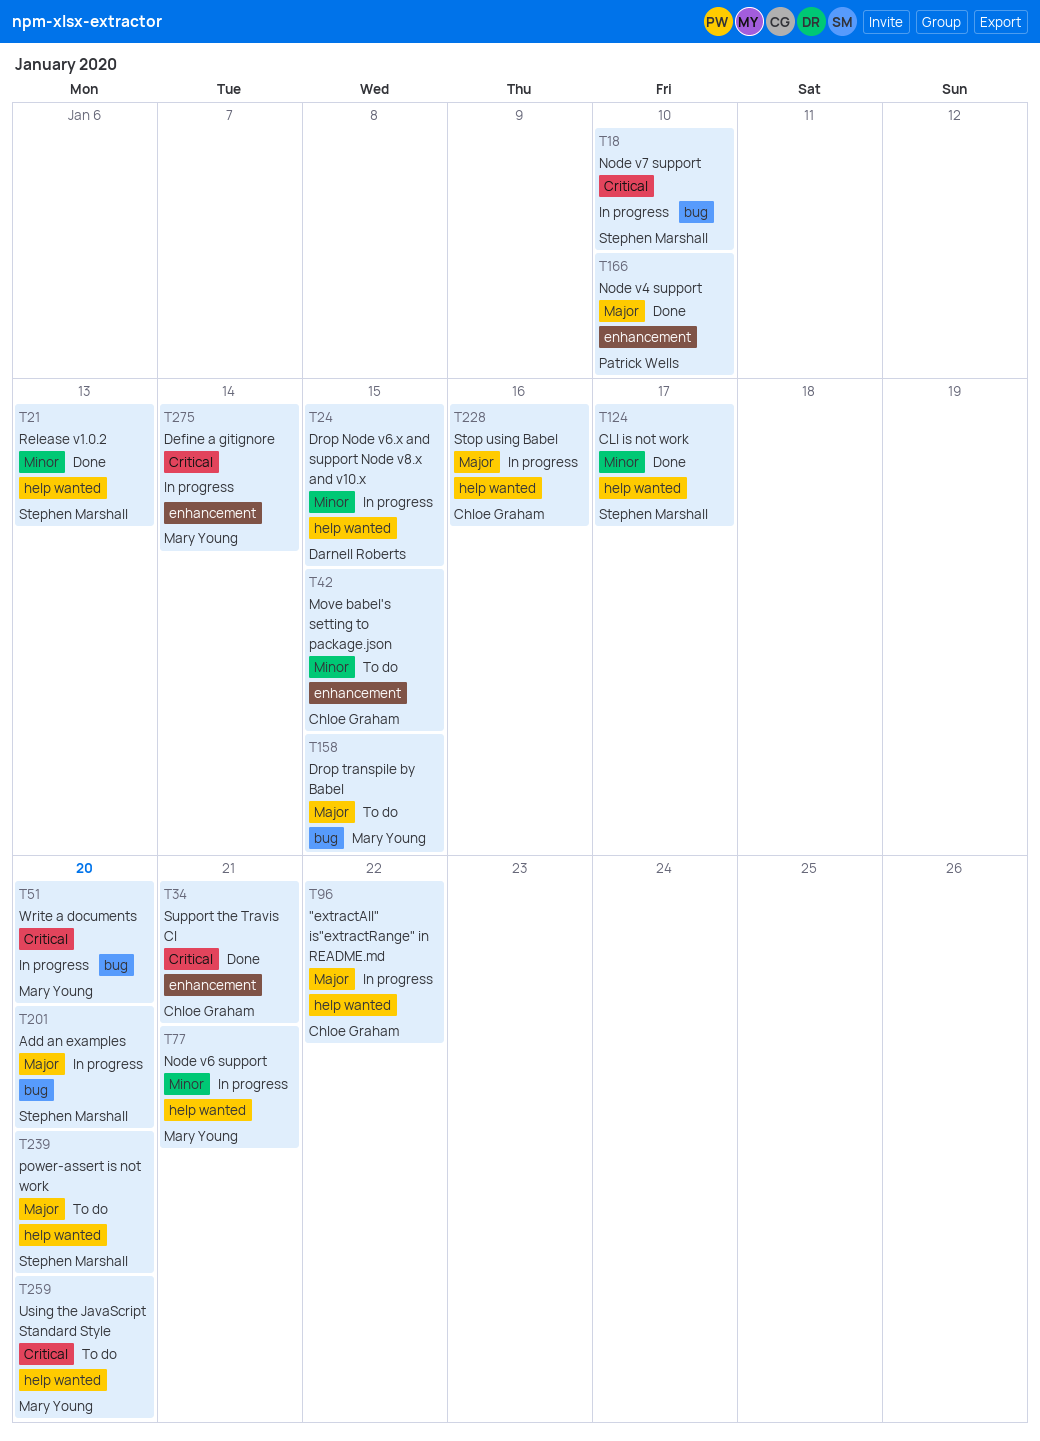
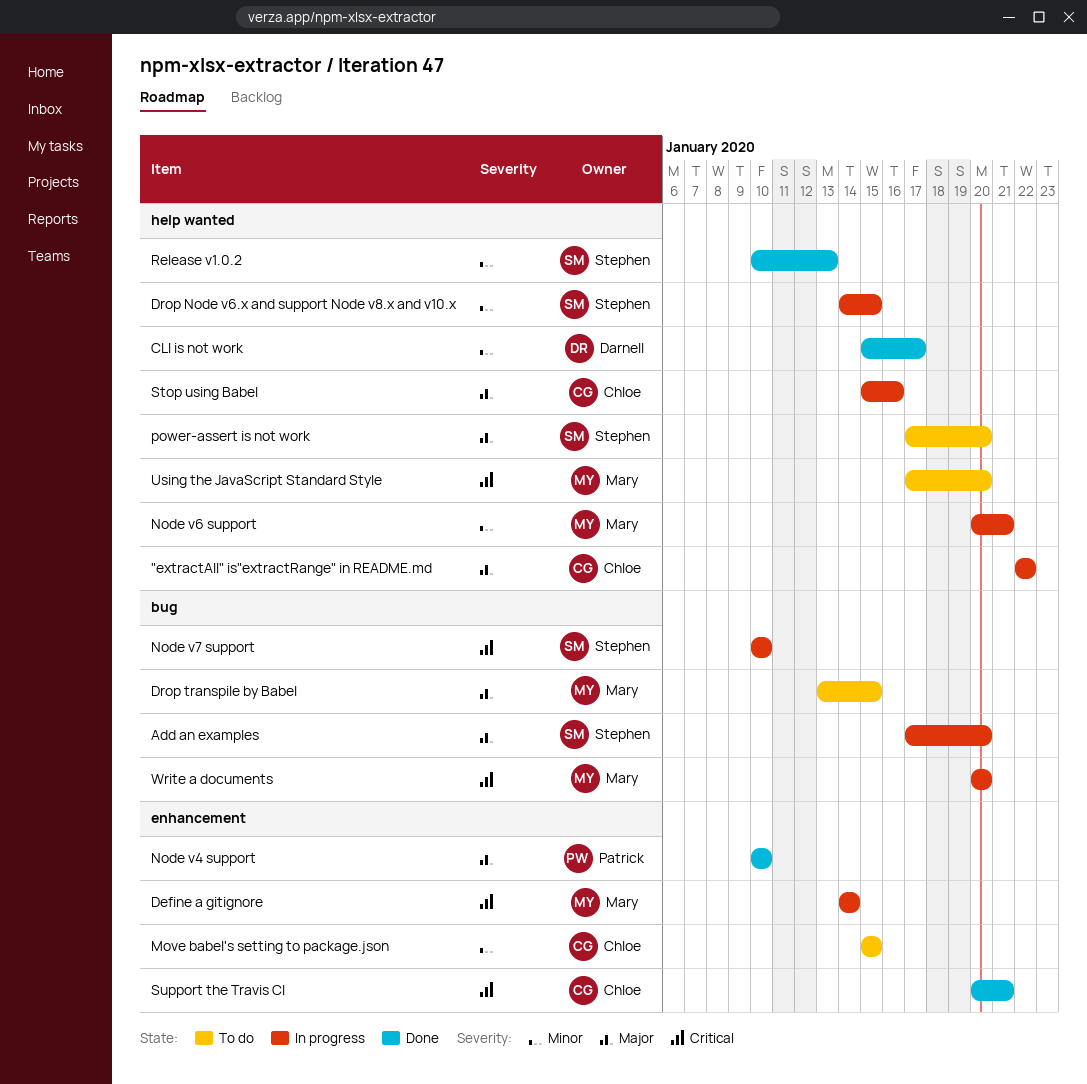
CLI is not work, owner: Stephen Marshall -> Darnell Roberts
Drop Node v6.x and support Node v8.x and v10.x, owner: Darnell Roberts -> Stephen Marshall

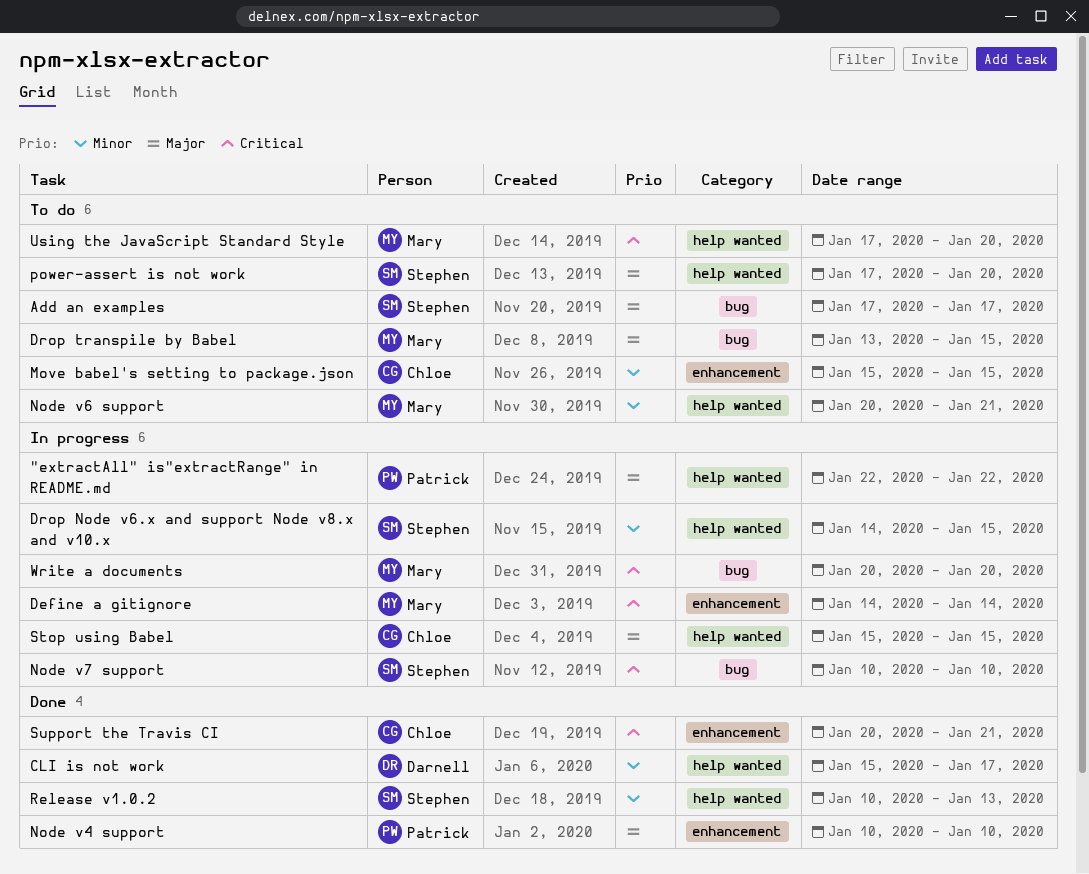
"extractAll" is"extractRange" in README.md, owner: Chloe -> Patrick
Add an examples, status: In progress -> To do
Add an examples, due: Jan 20 -> Jan 17
Node v6 support, status: In progress -> To do
Stop using Babel, due: Jan 16 -> Jan 15

